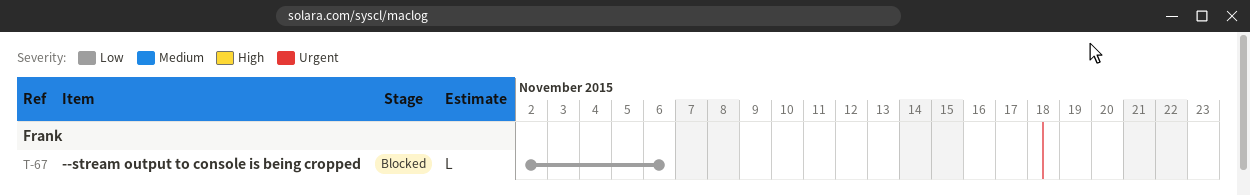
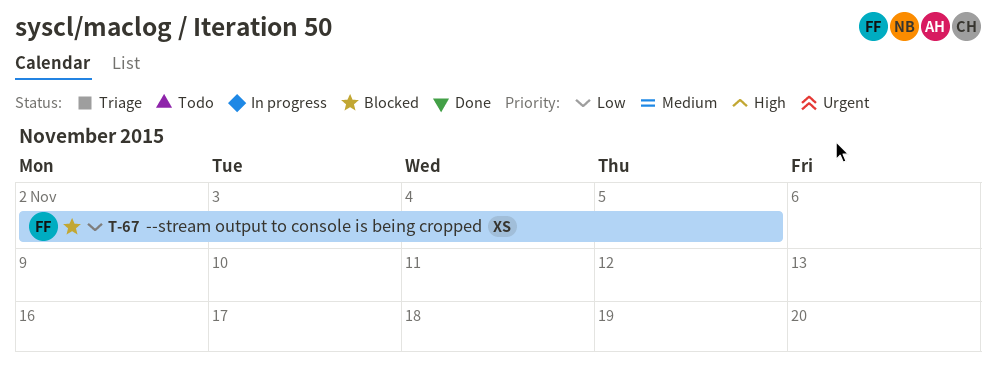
T-67, estimate: L -> XS
T-67, due: Nov 6 -> Nov 5

